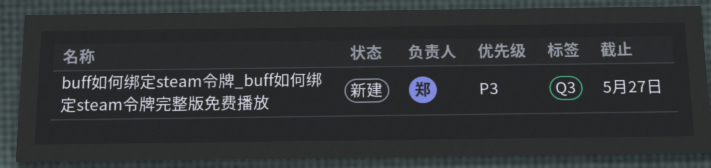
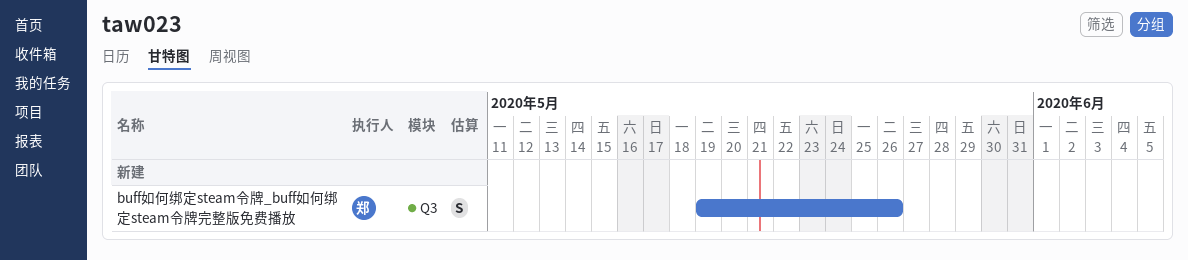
buff如何绑定steam令牌_buff如何绑定steam令牌完整版免费播放, due: May 27 -> May 26

